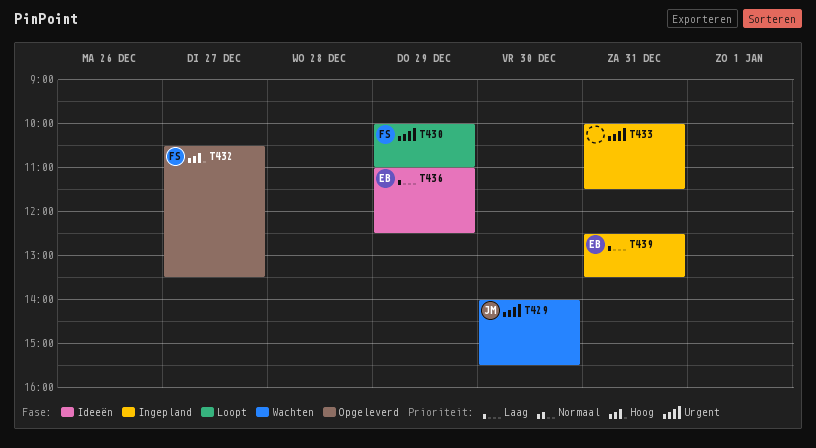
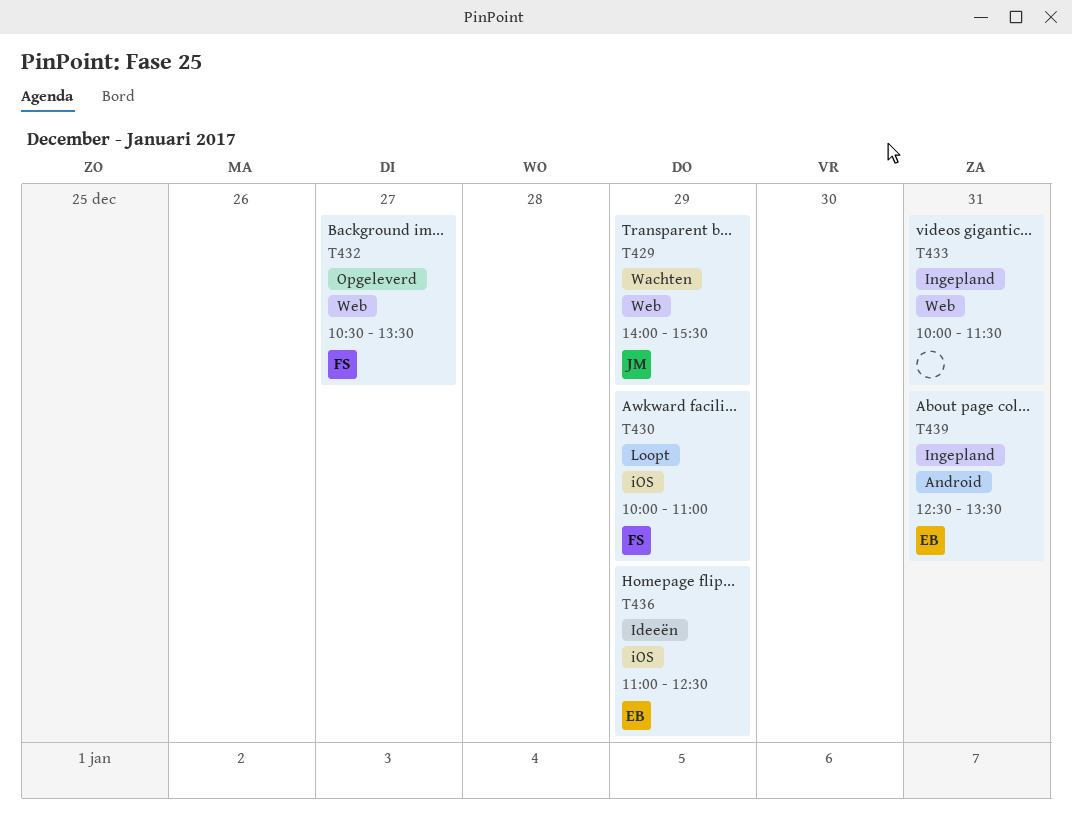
T429, day: Dec 30 -> Dec 29

